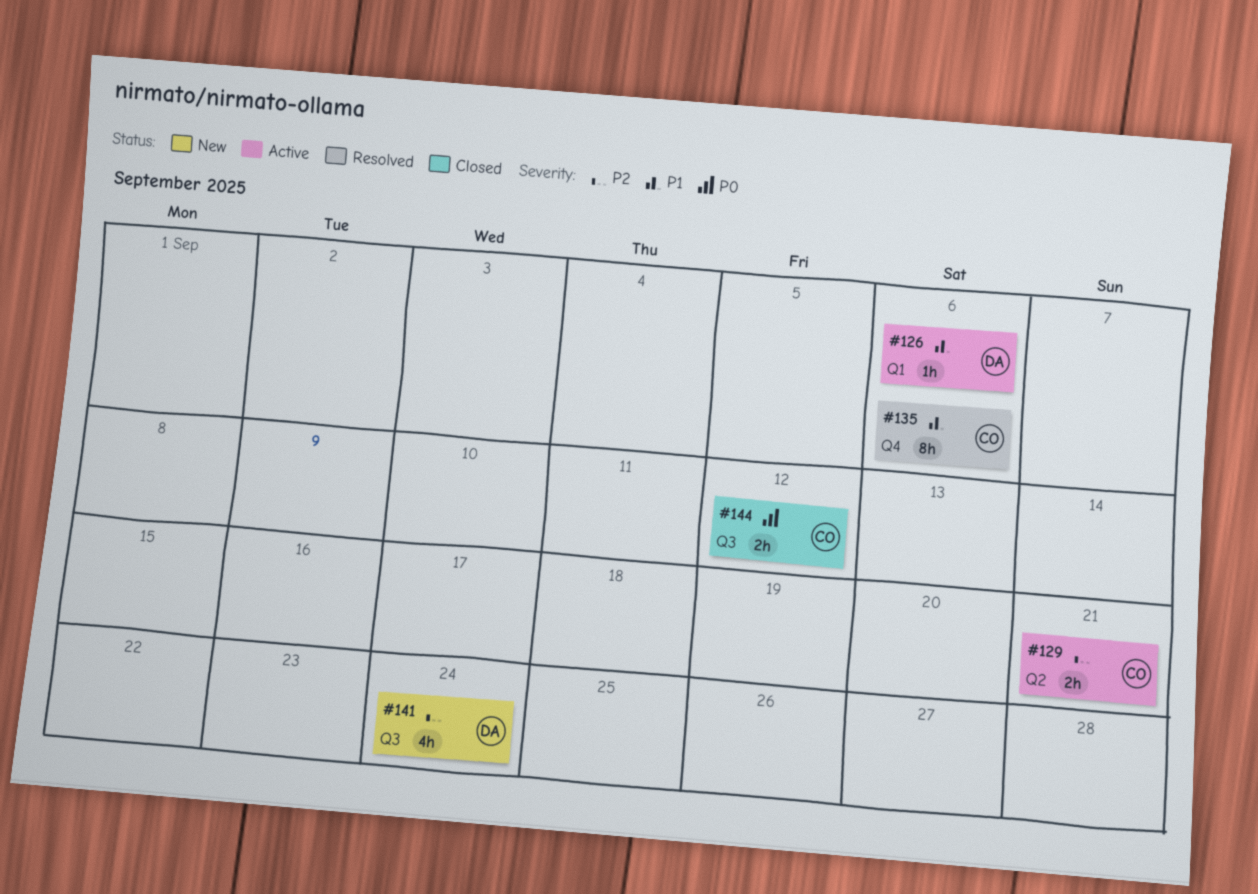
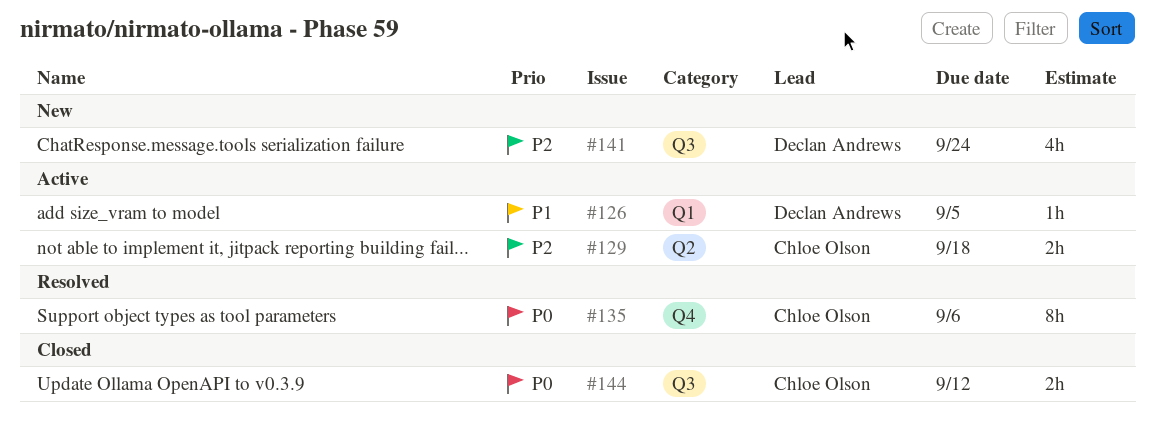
#126, due: Sep 6 -> Sep 5
#129, due: Sep 21 -> Sep 18
#135, priority: P1 -> P0

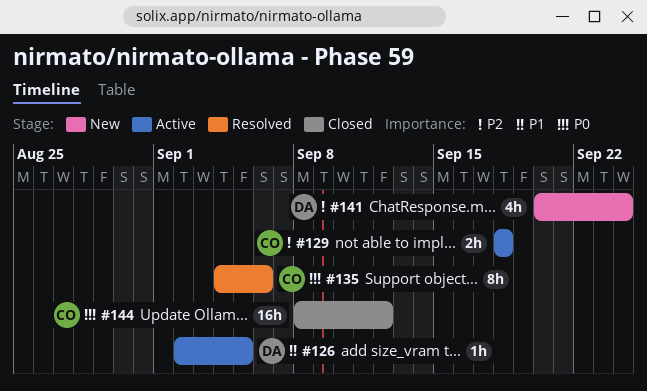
#144, estimate: 2h -> 16h

